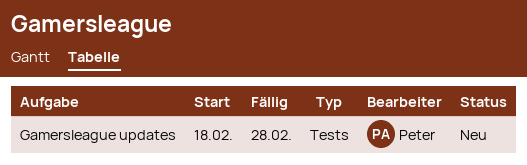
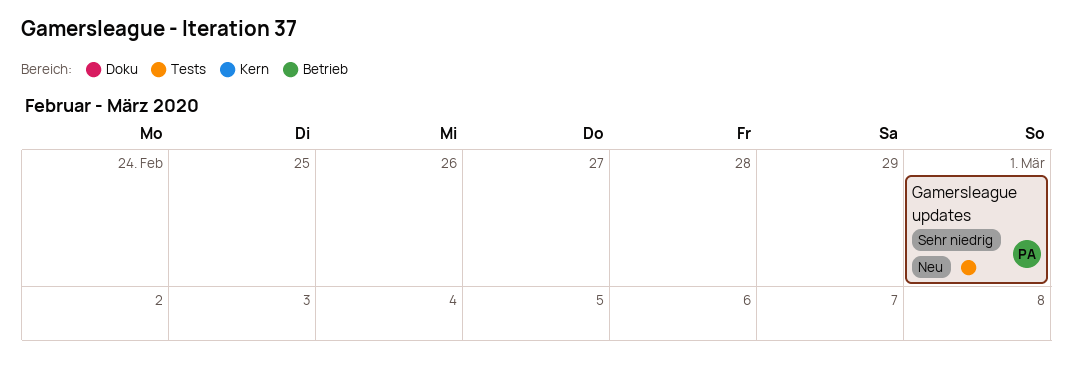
Gamersleague updates, due: Feb 28 -> Mar 1

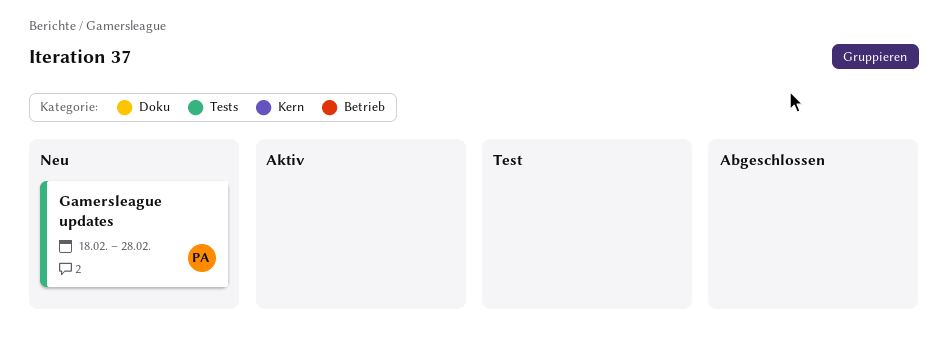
Gamersleague updates, due: Mar 1 -> Feb 28

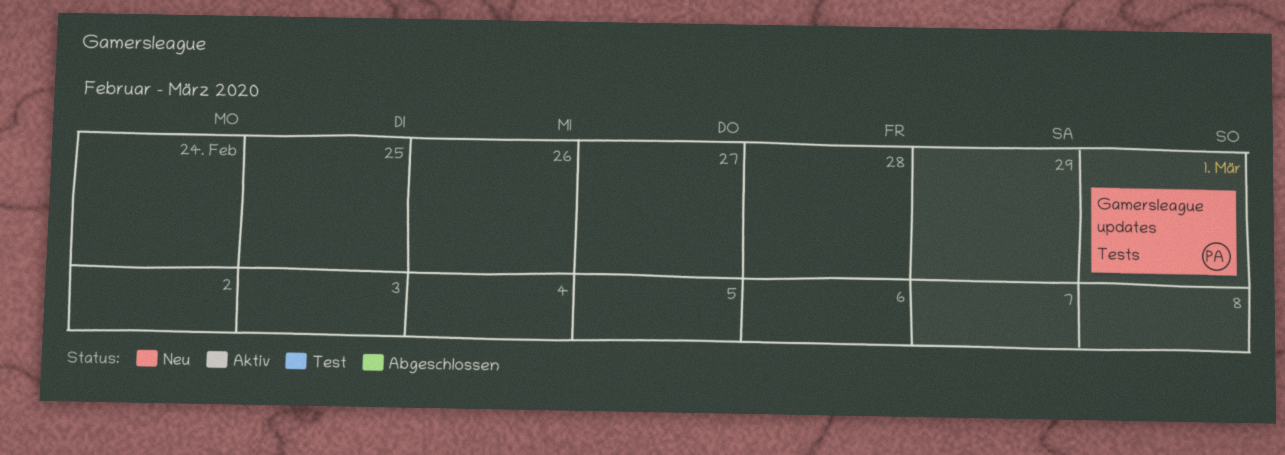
Gamersleague updates, due: Feb 28 -> Mar 1

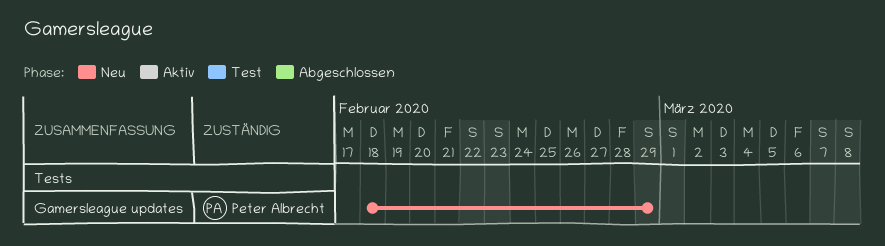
Gamersleague updates, due: Mar 1 -> Feb 29

